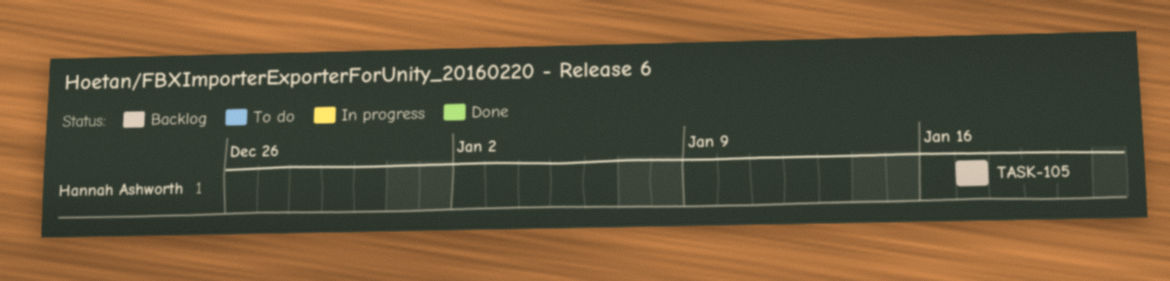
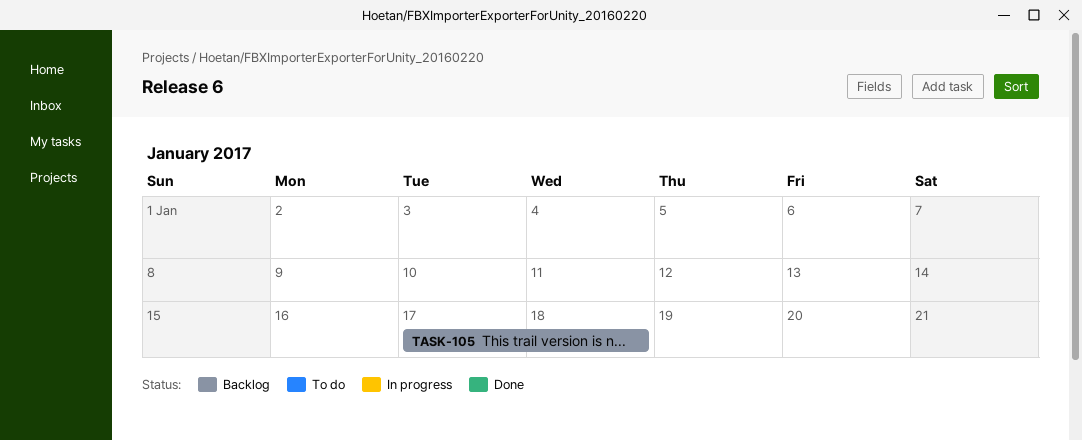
TASK-105, due: Jan 17 -> Jan 18

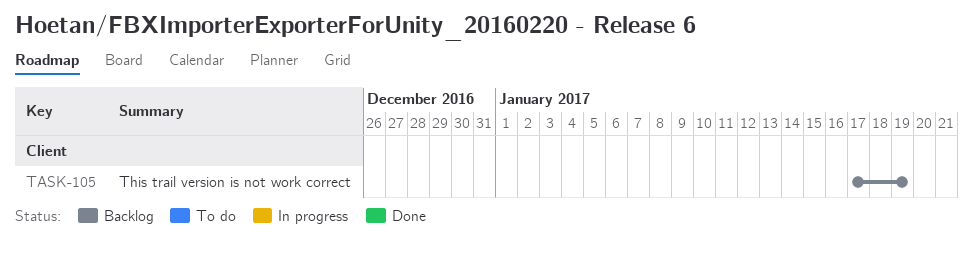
TASK-105, due: Jan 18 -> Jan 19

